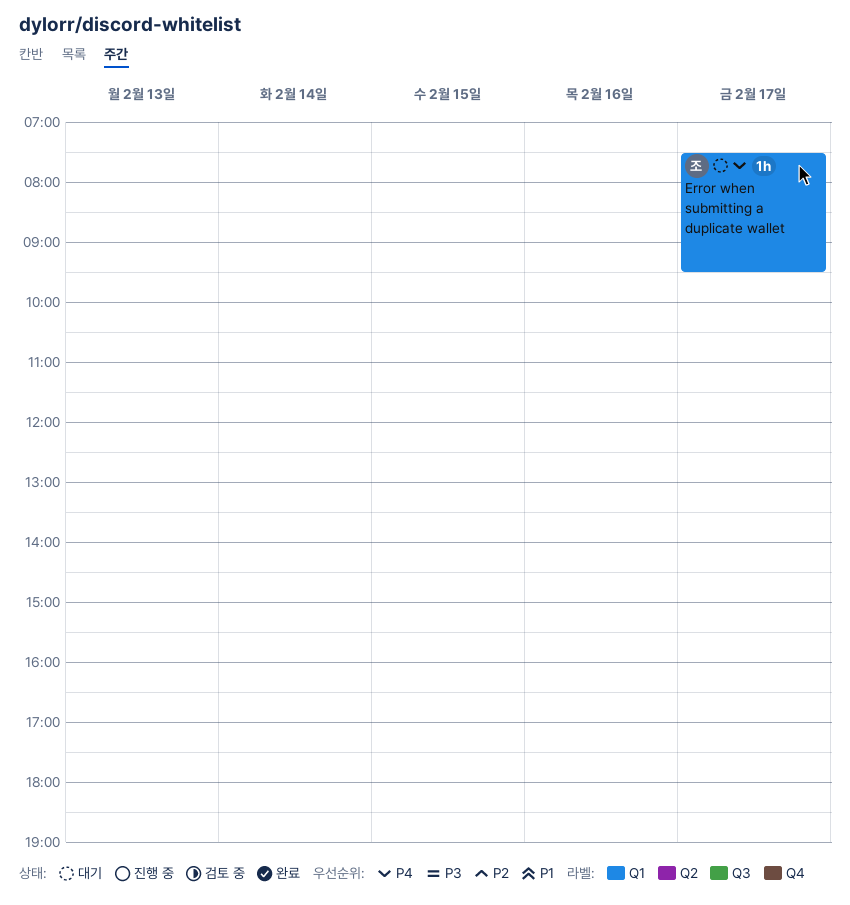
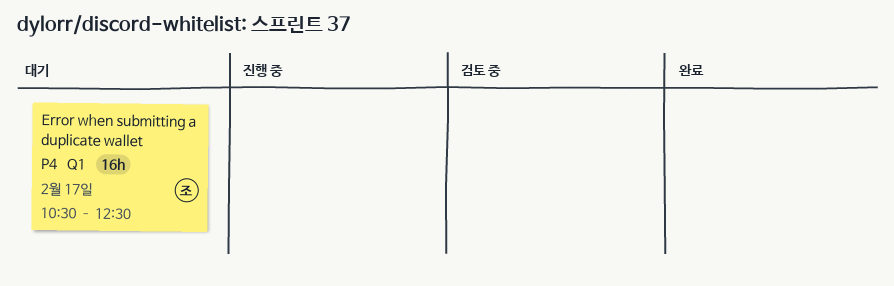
Error when submitting a duplicate wallet, estimate: 1h -> 16h
Error when submitting a duplicate wallet, begins: 07:30 -> 10:30
Error when submitting a duplicate wallet, ends: 09:30 -> 12:30

